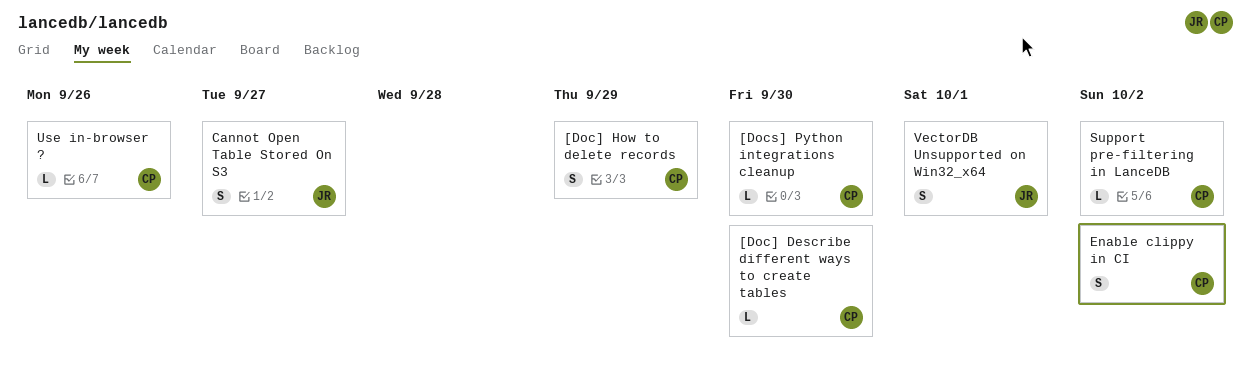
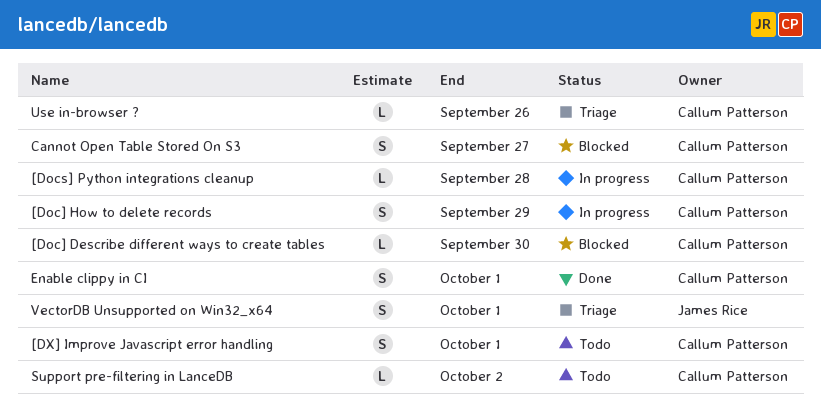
[Docs] Python integrations cleanup, due: Sep 30 -> Sep 28
[DX] Improve Javascript error handling: none -> present
Cannot Open Table Stored On S3, owner: James Rice -> Callum Patterson
Enable clippy in CI, due: Oct 2 -> Oct 1

